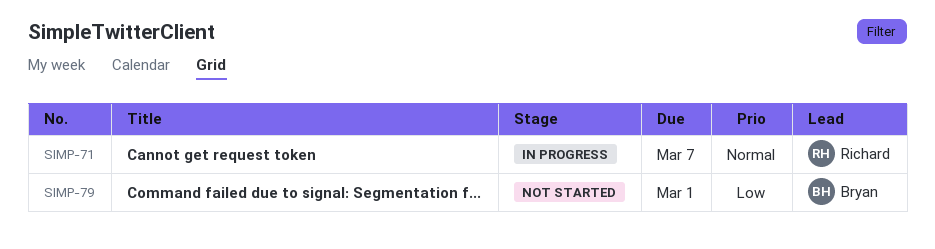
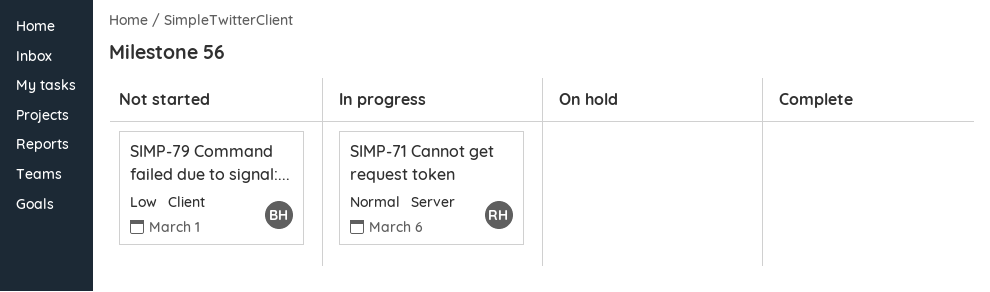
SIMP-71, due: Mar 7 -> Mar 6

